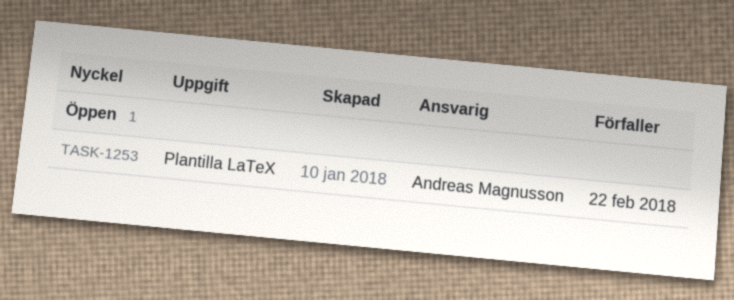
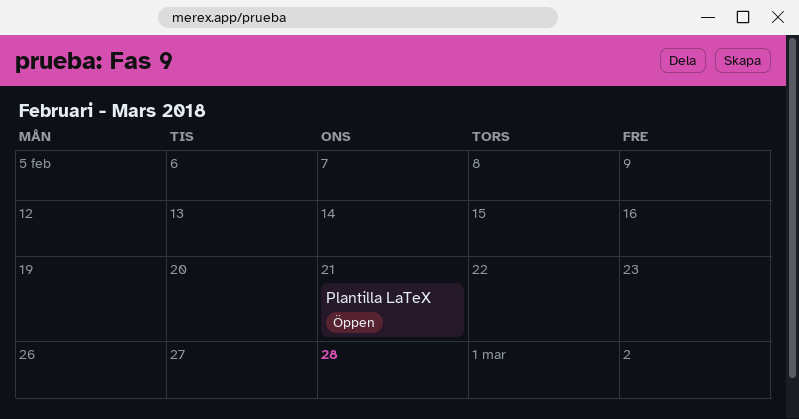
Plantilla LaTeX, due: Feb 22 -> Feb 21

